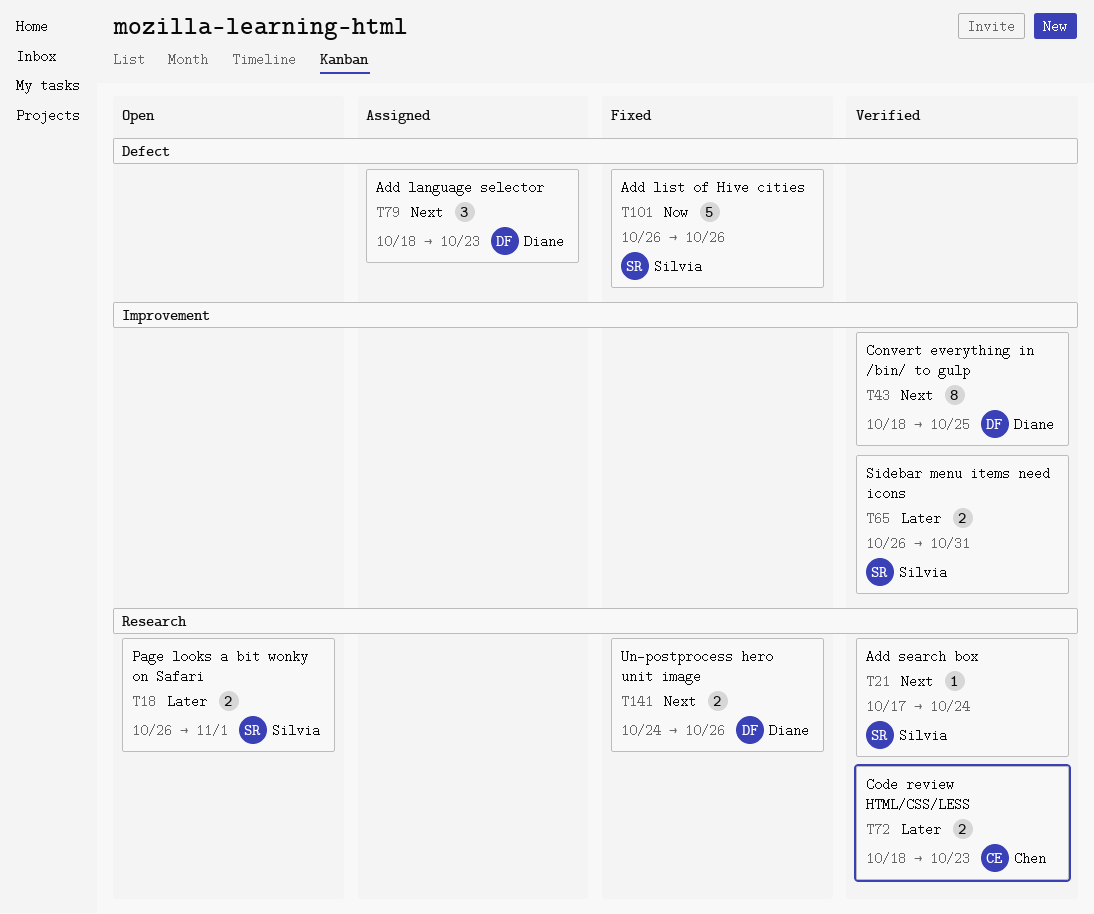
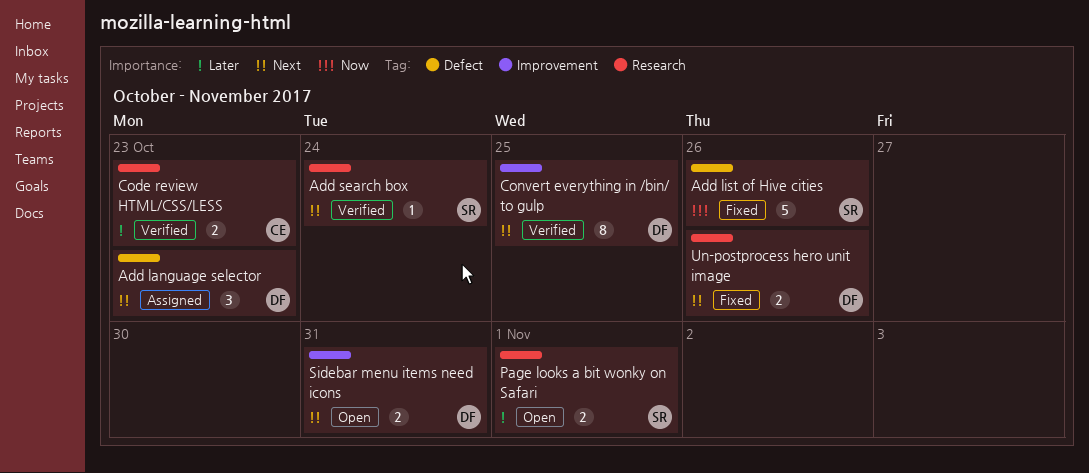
Sidebar menu items need icons, status: Verified -> Open
Sidebar menu items need icons, owner: Silvia -> Diane
Sidebar menu items need icons, priority: Later -> Next

